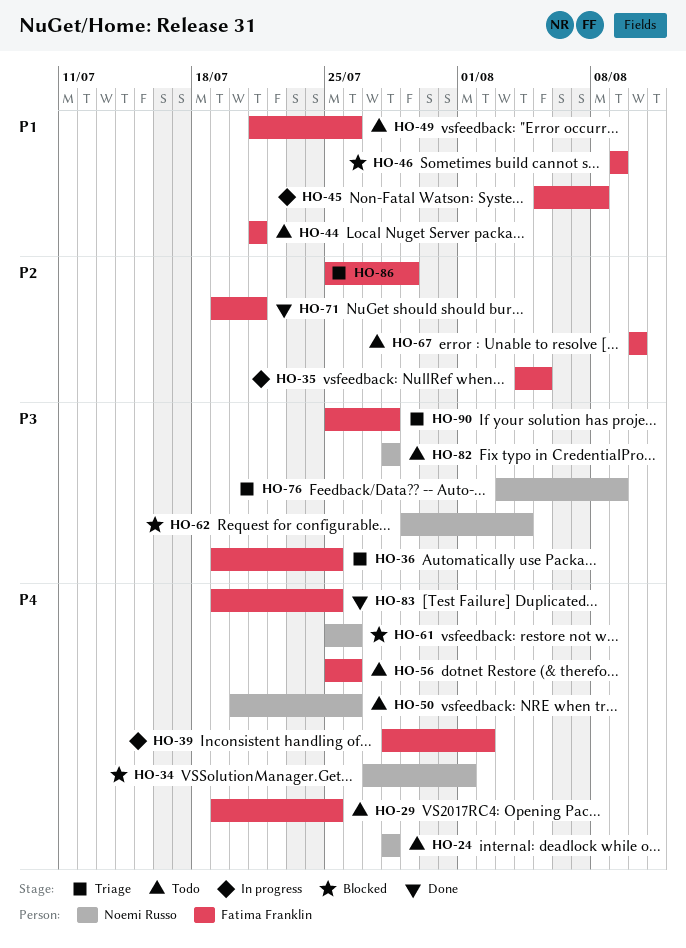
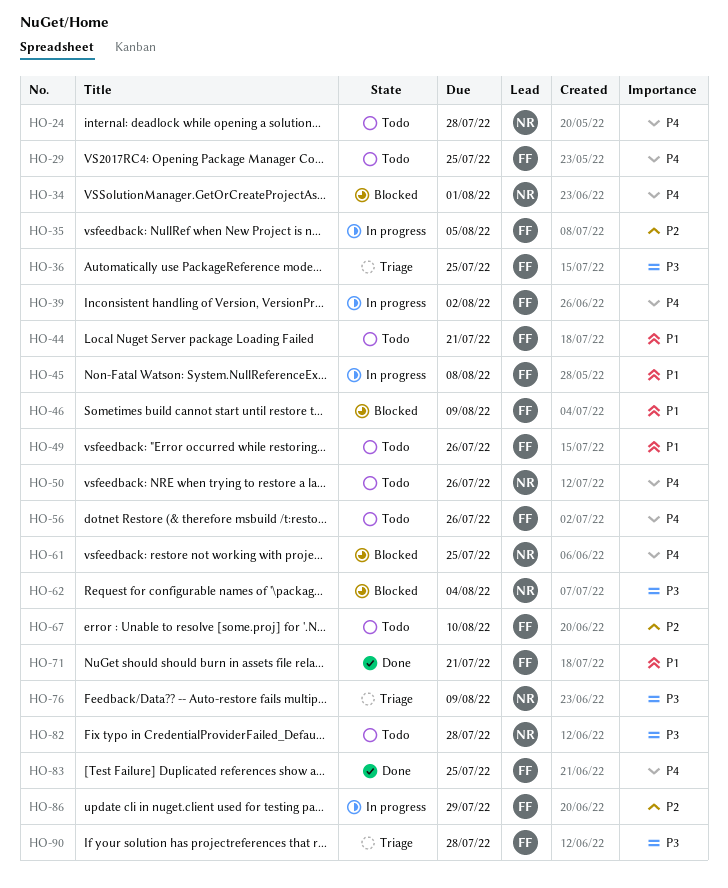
HO-61, due: Jul 26 -> Jul 25
HO-71, priority: P2 -> P1
HO-86, status: Triage -> In progress

